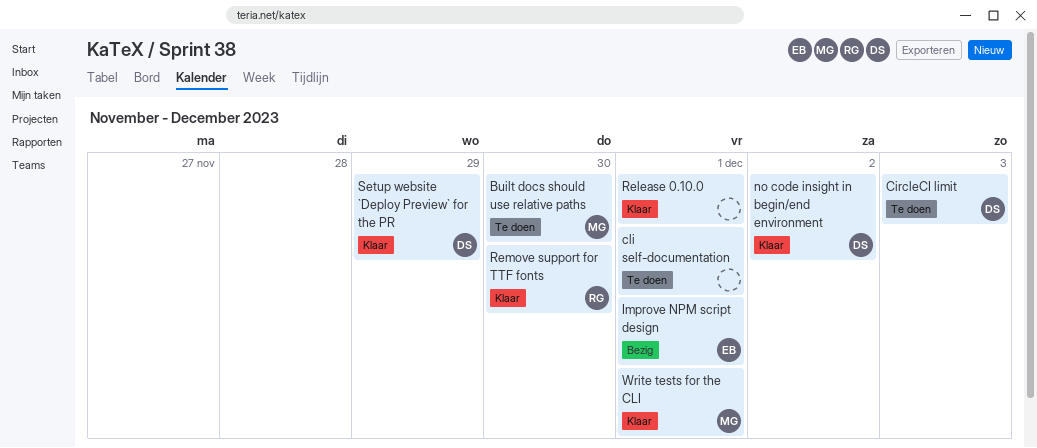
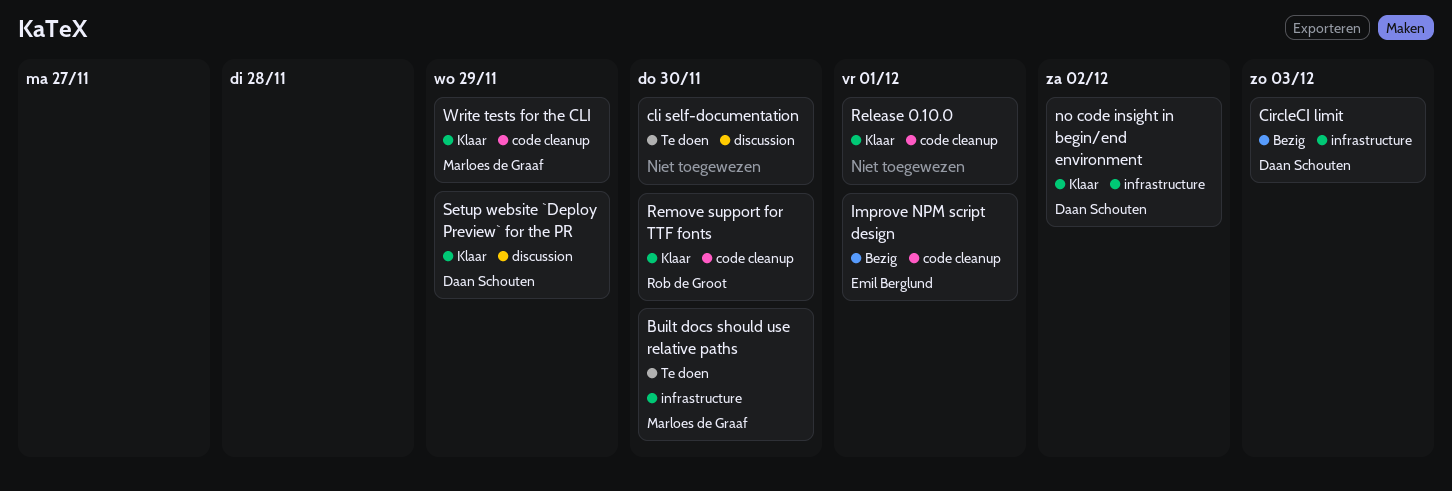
CircleCI limit, status: Te doen -> Bezig
cli self-documentation, due: Dec 1 -> Nov 30
Write tests for the CLI, due: Dec 1 -> Nov 29

